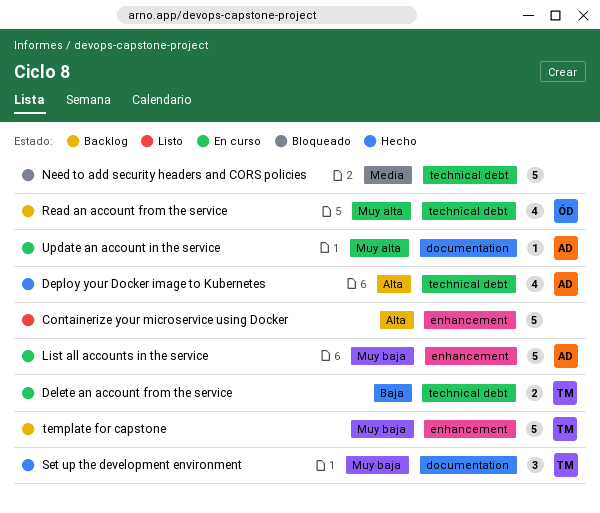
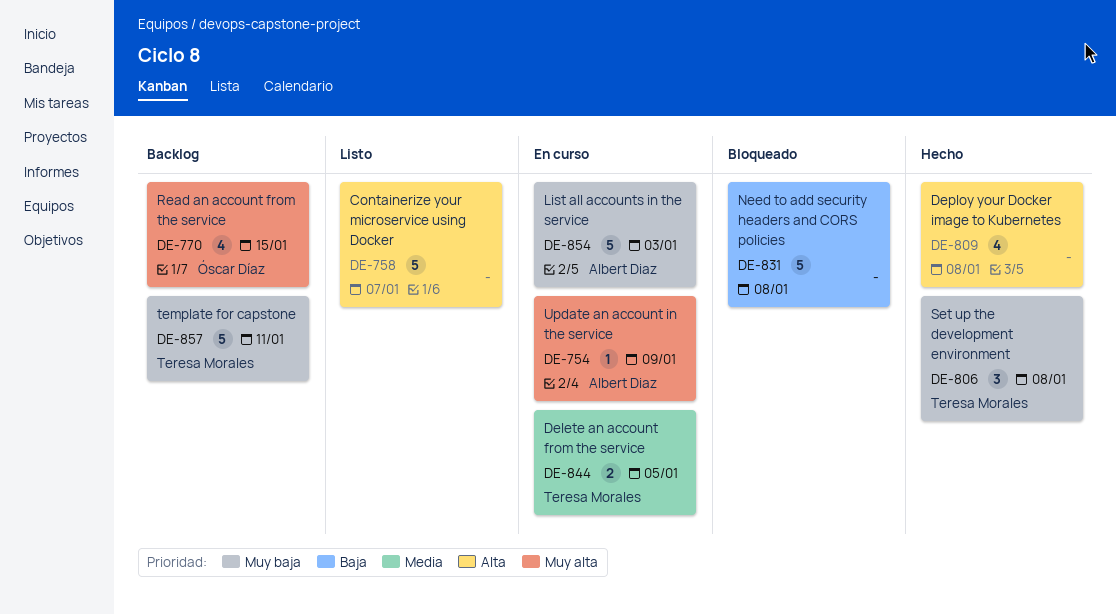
Delete an account from the service, priority: Baja -> Media
Deploy your Docker image to Kubernetes, owner: Albert Diaz -> none
Need to add security headers and CORS policies, priority: Media -> Baja

